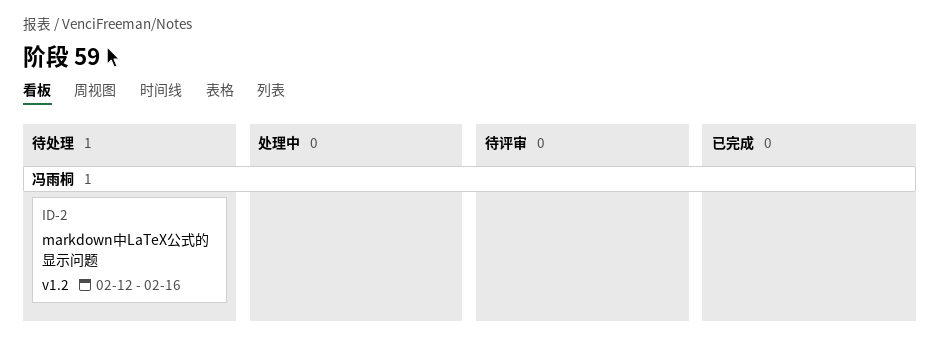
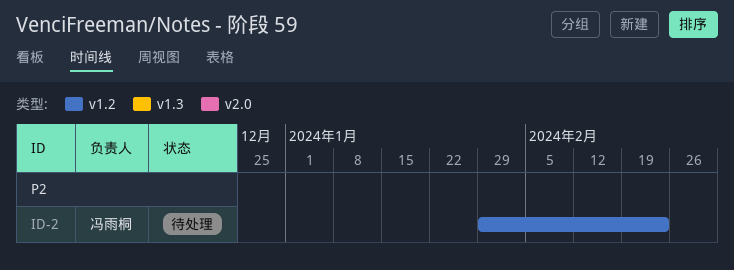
ID-2, start: Feb 12 -> Jan 29
ID-2, due: Feb 16 -> Feb 23

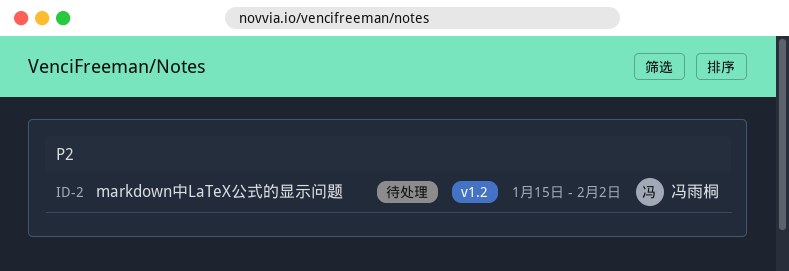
ID-2, start: Jan 29 -> Jan 15
ID-2, due: Feb 23 -> Feb 2

